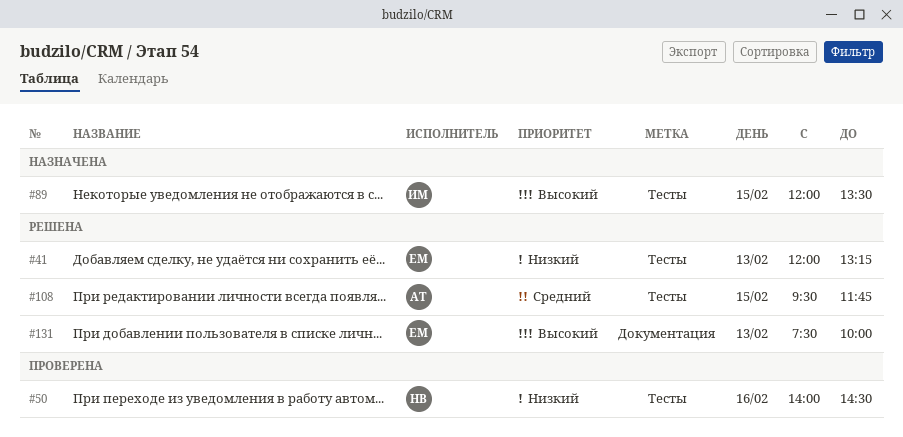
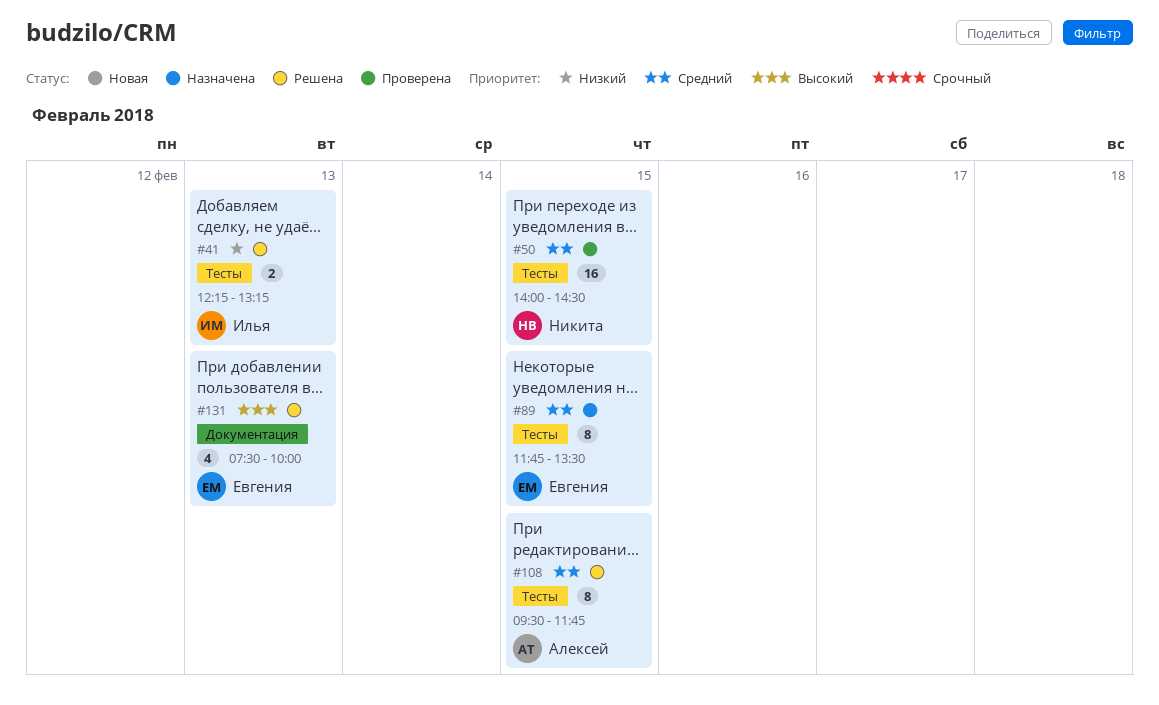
#41, owner: Евгения -> Илья
#41, begins: 12:00 -> 12:15
#50, priority: Низкий -> Средний
#50, day: Feb 16 -> Feb 15
#89, owner: Илья -> Евгения
#89, priority: Высокий -> Средний
#89, begins: 12:00 -> 11:45

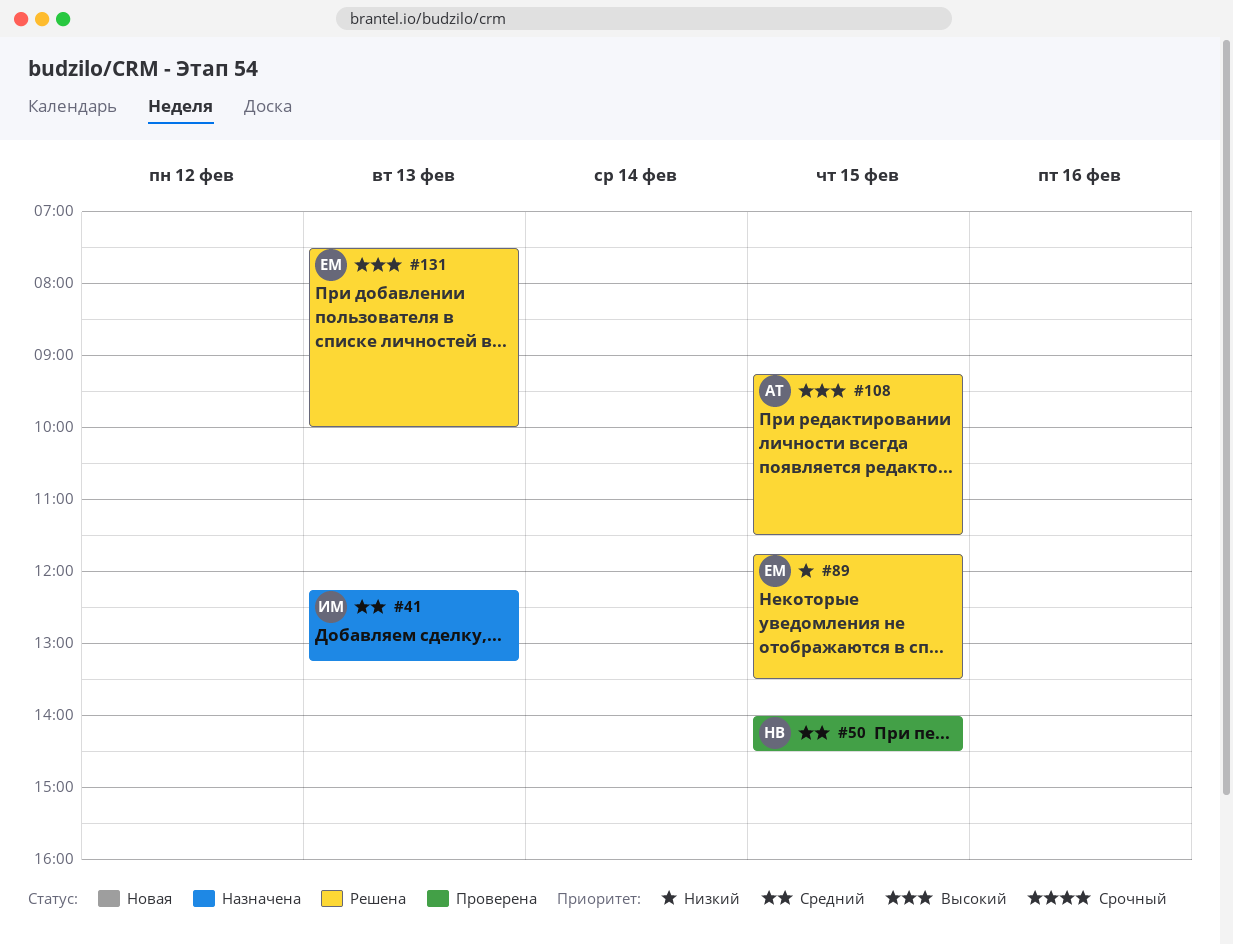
#41, status: Решена -> Назначена
#41, priority: Низкий -> Средний
#89, status: Назначена -> Решена
#89, priority: Средний -> Низкий
#108, priority: Средний -> Высокий
#108, begins: 09:30 -> 09:15
#108, ends: 11:45 -> 11:30

